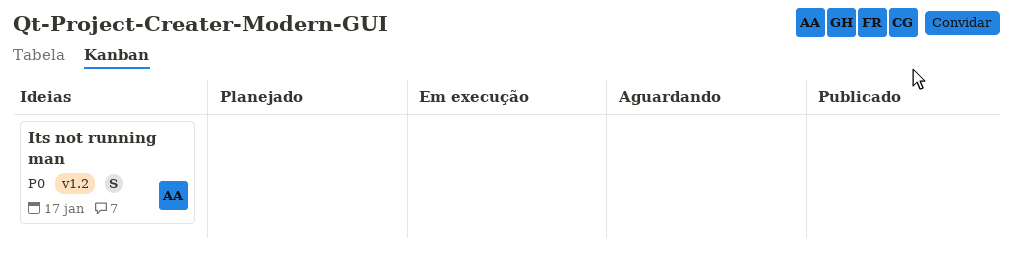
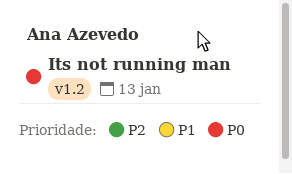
Its not running man, due: Jan 17 -> Jan 13

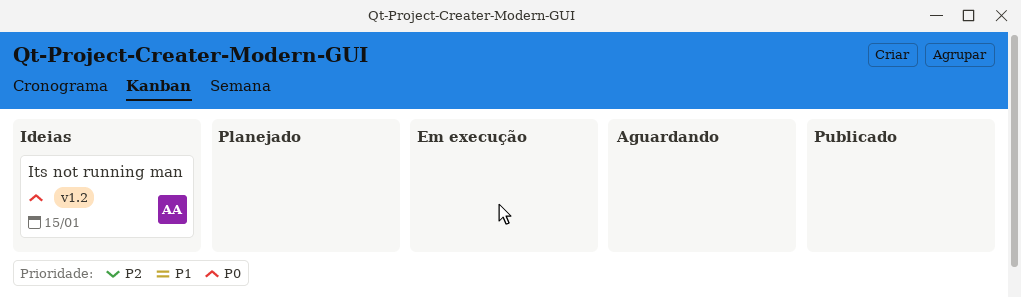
Its not running man, due: Jan 13 -> Jan 15

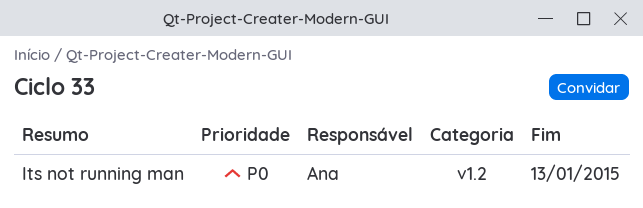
Its not running man, due: Jan 15 -> Jan 13

